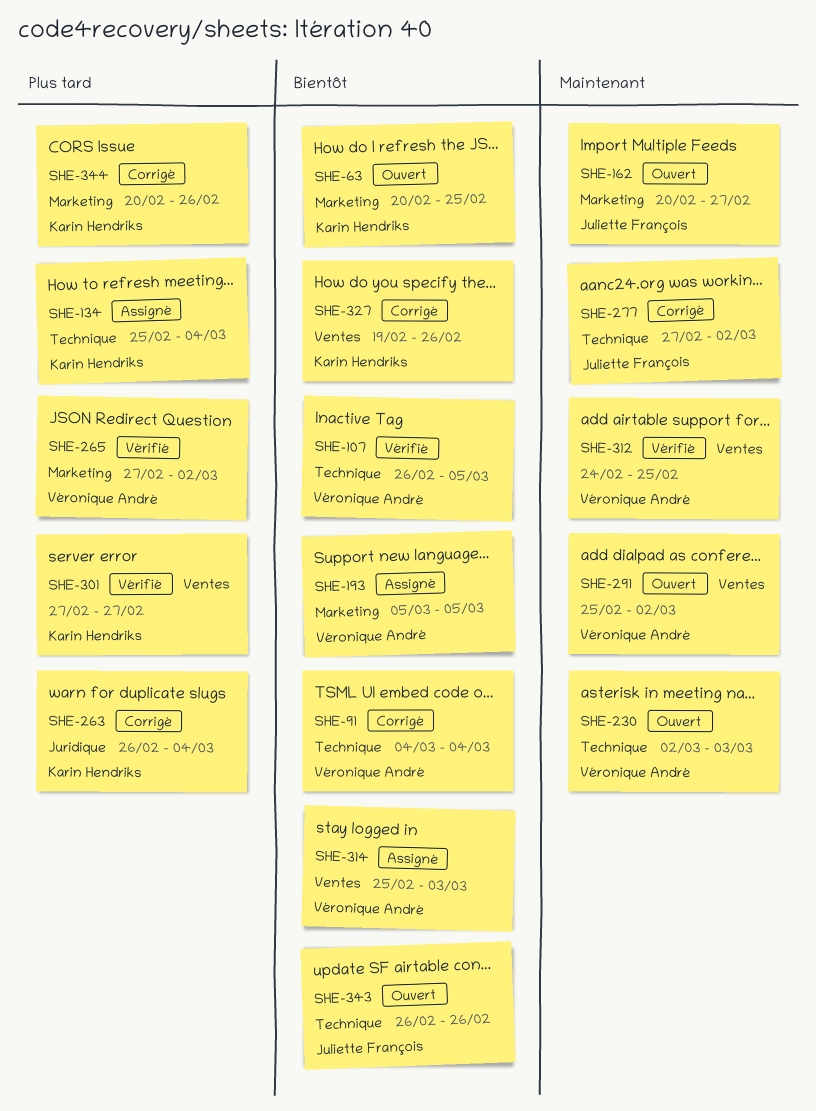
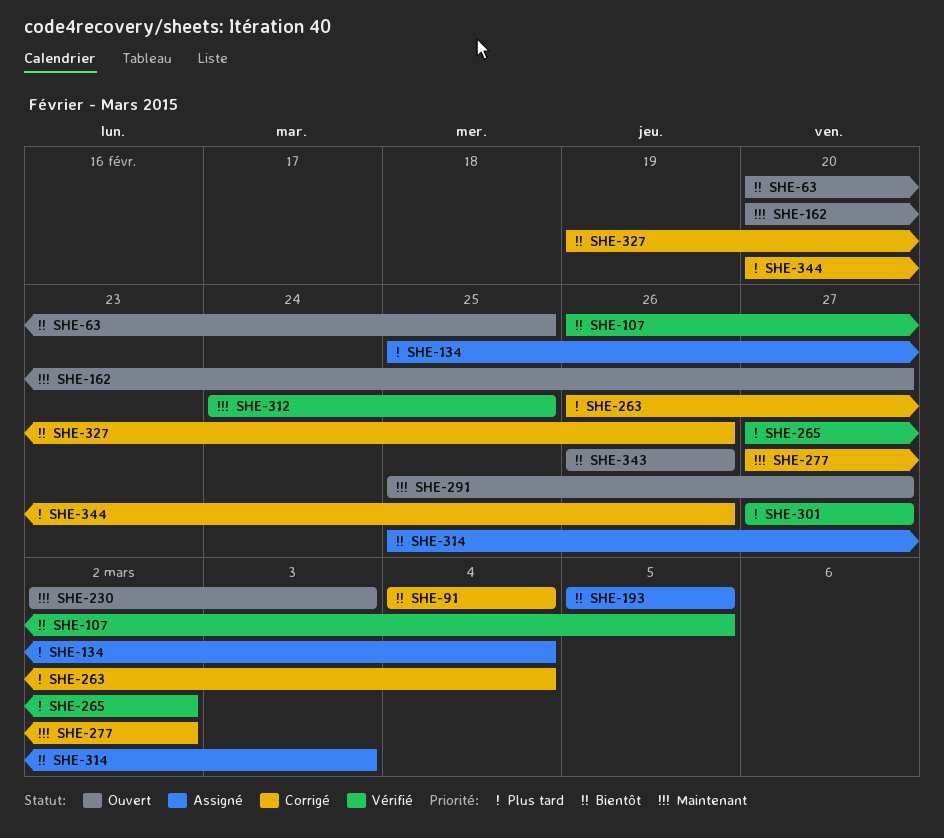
SHE-291, due: Mar 2 -> Feb 27

